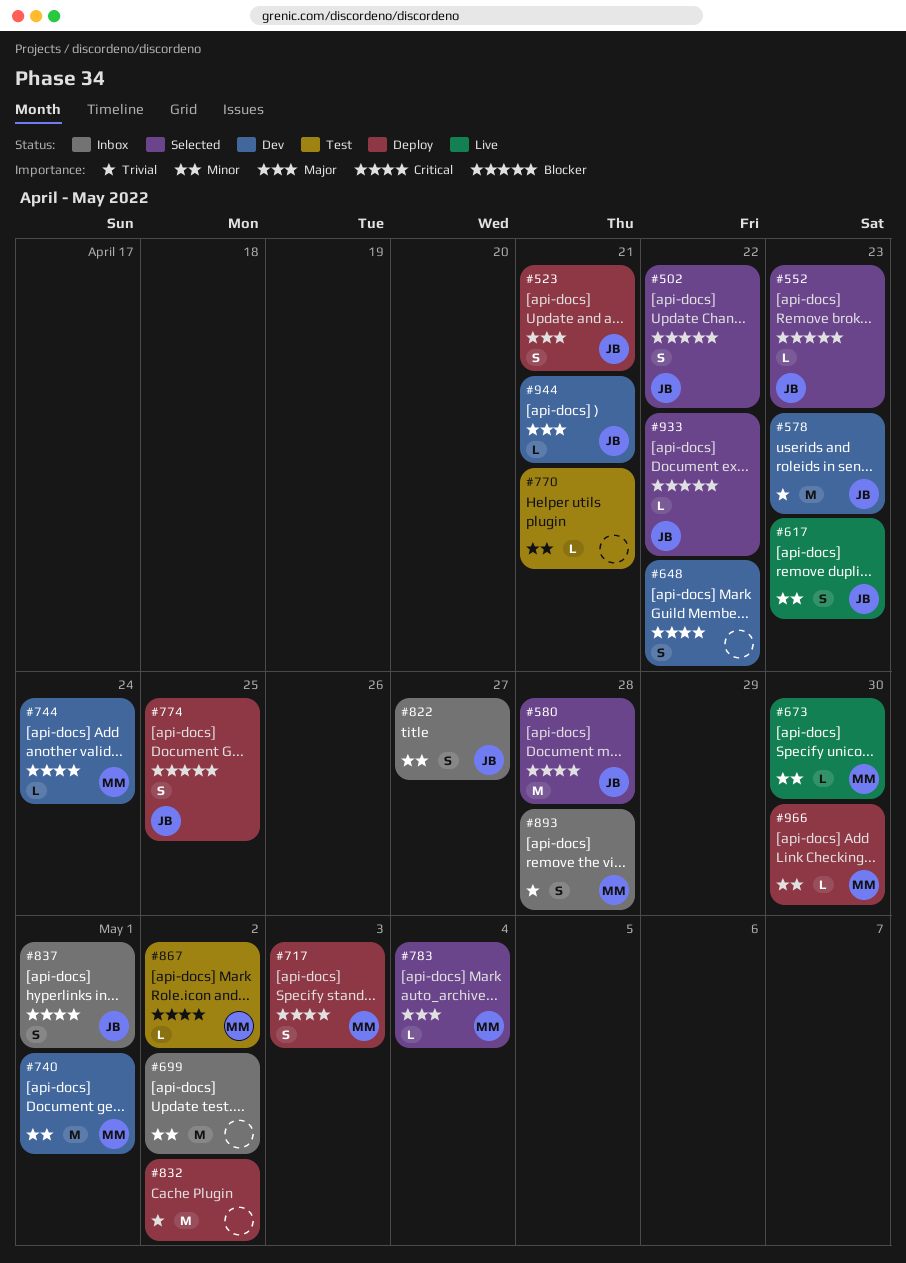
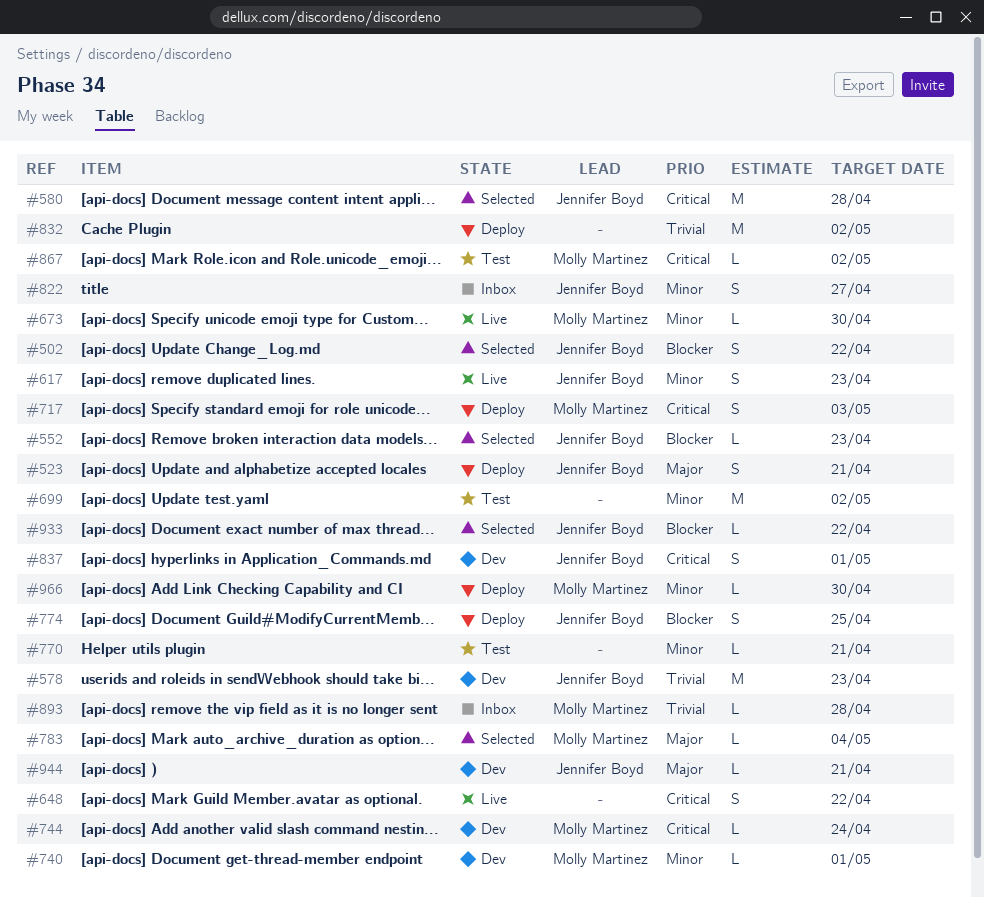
#648, status: Dev -> Live
#699, status: Inbox -> Test
#740, estimate: M -> L
#837, status: Inbox -> Dev
#893, estimate: S -> L

